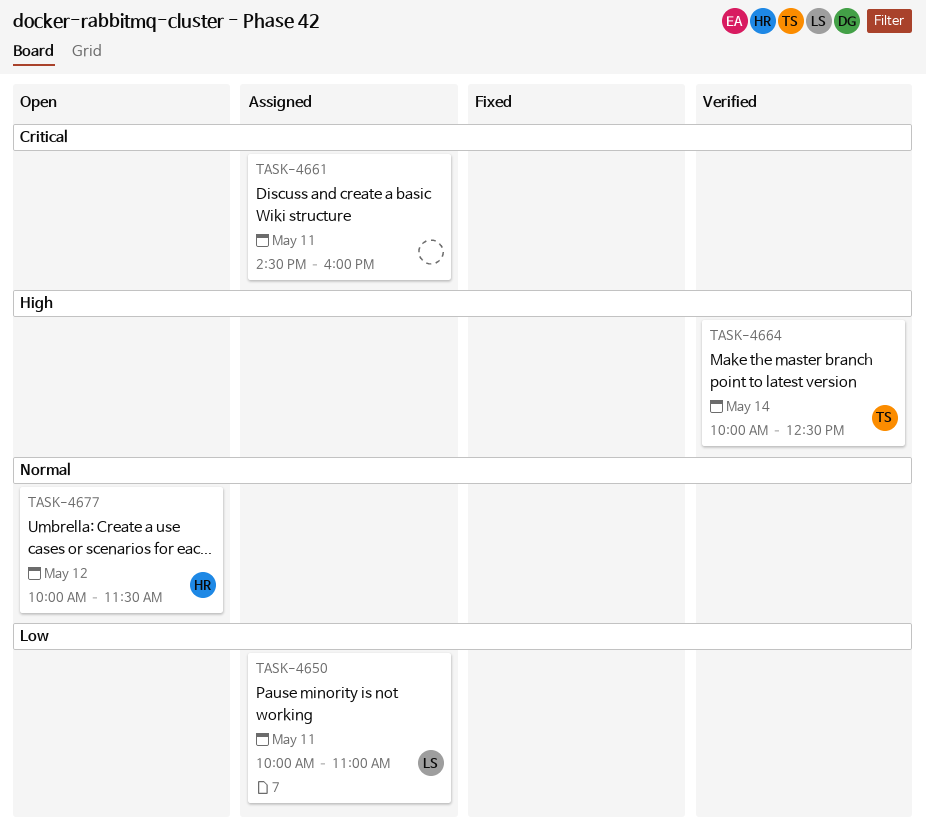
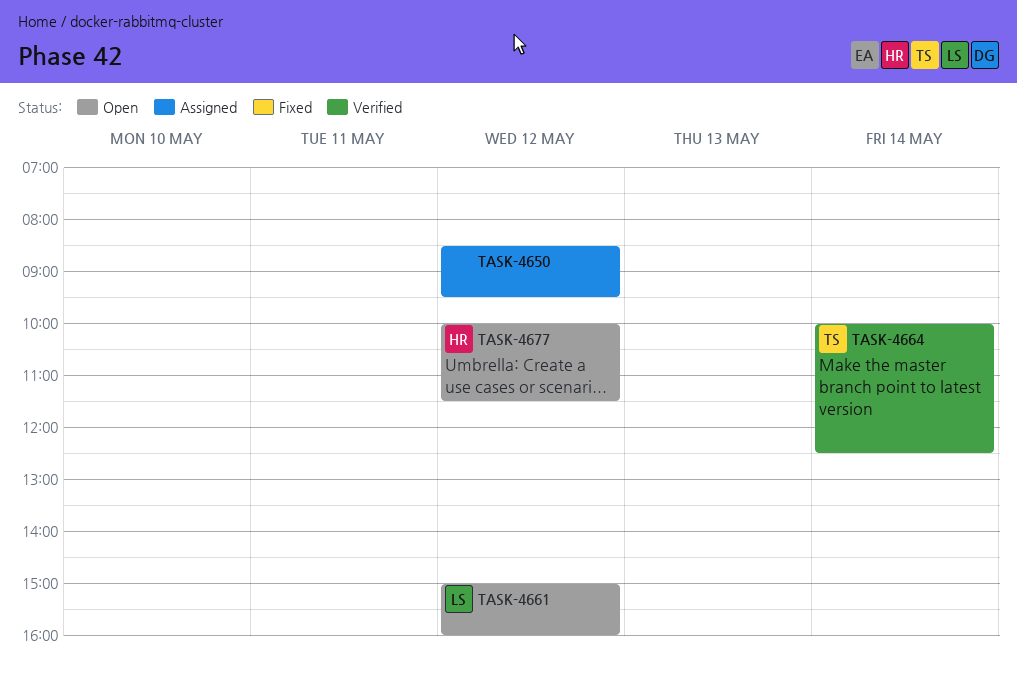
TASK-4650, owner: LS -> none
TASK-4650, day: May 11 -> May 12
TASK-4650, begins: 10:00 -> 08:30
TASK-4650, ends: 11:00 -> 09:30
TASK-4661, status: Assigned -> Open
TASK-4661, owner: none -> LS
TASK-4661, day: May 11 -> May 12
TASK-4661, begins: 14:30 -> 15:00

